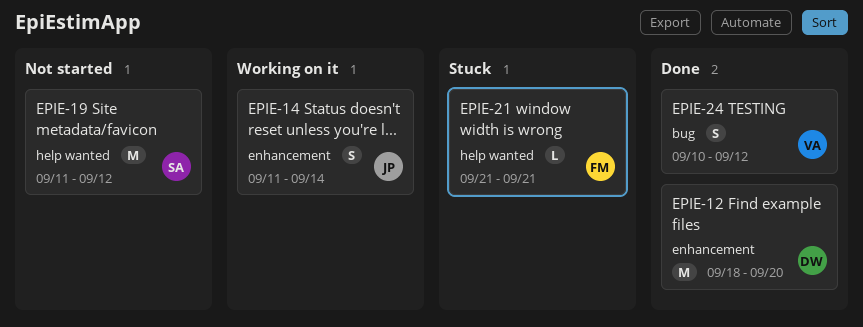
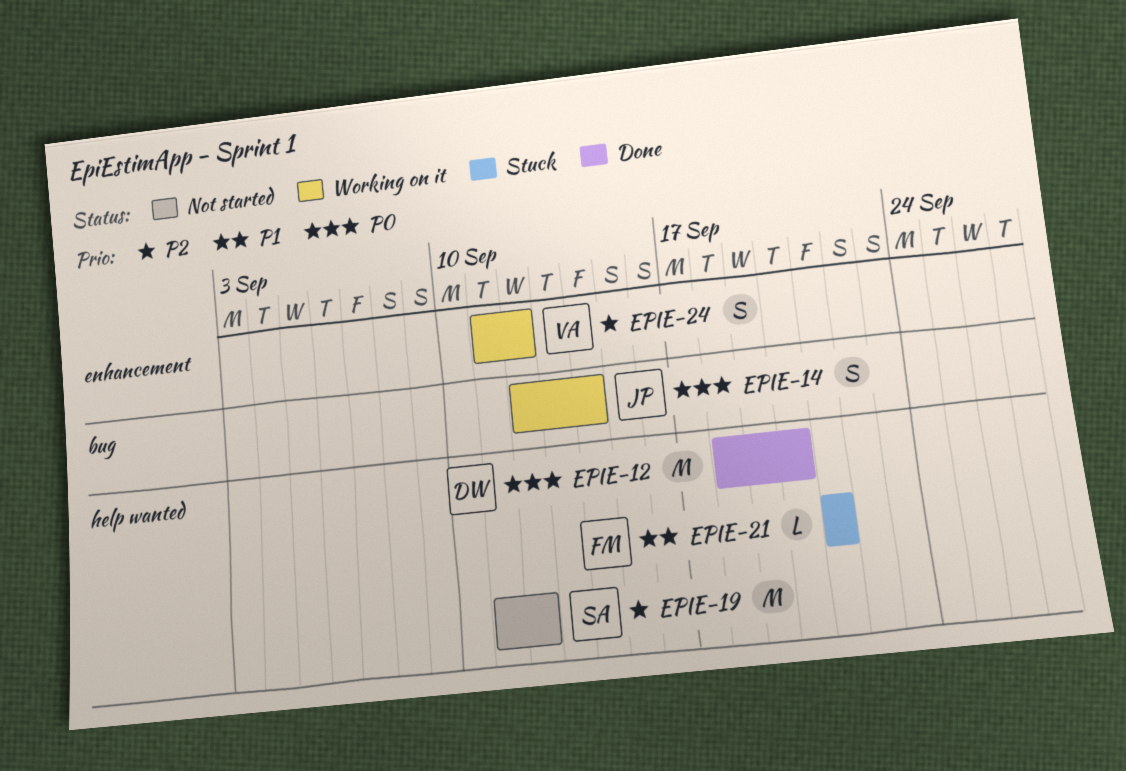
EPIE-12, label: enhancement -> help wanted
EPIE-14, label: enhancement -> bug
EPIE-14, start: Sep 11 -> Sep 12
EPIE-24, status: Done -> Working on it
EPIE-24, label: bug -> enhancement
EPIE-24, start: Sep 10 -> Sep 11

